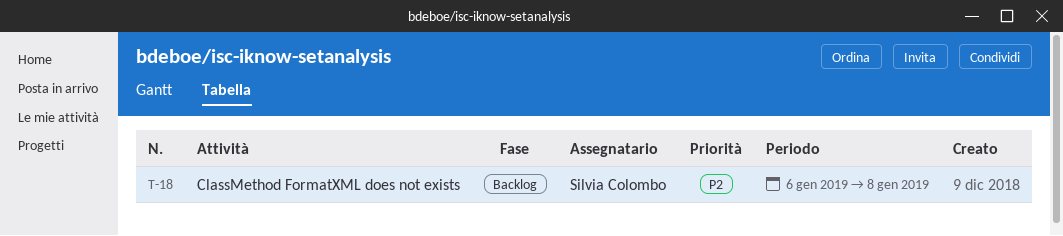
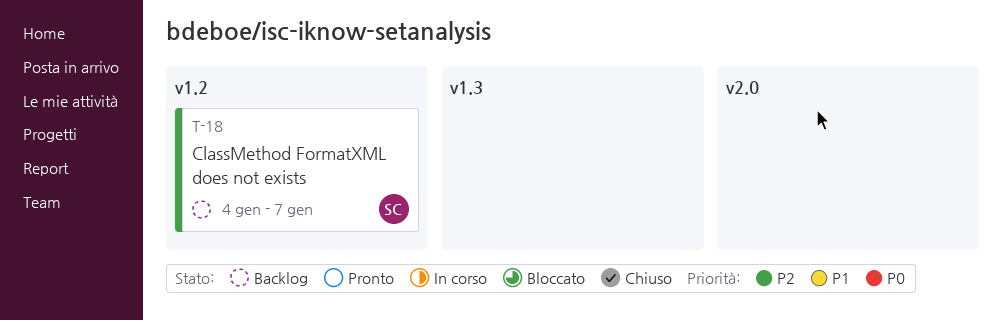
T-18, start: Jan 6 -> Jan 4
T-18, due: Jan 8 -> Jan 7

